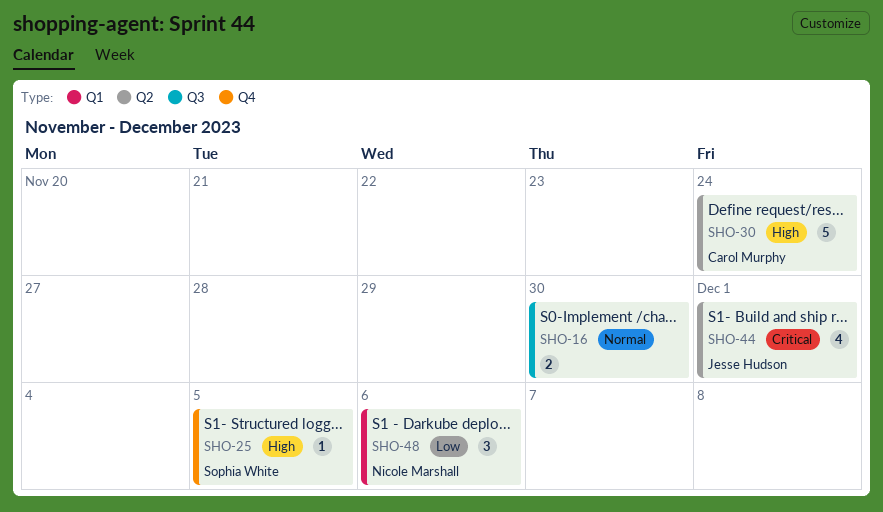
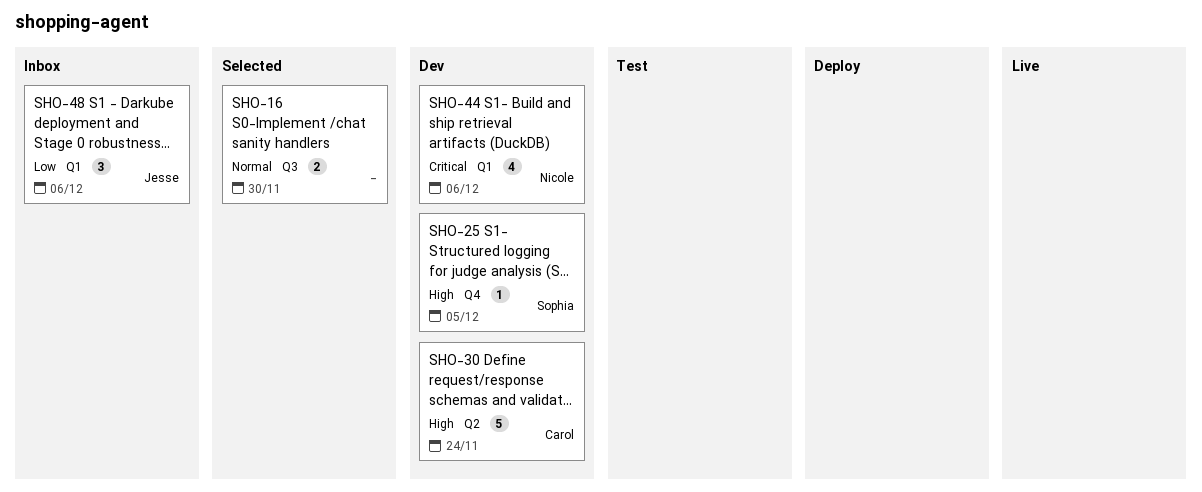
SHO-44, owner: Jesse Hudson -> Nicole Marshall
SHO-44, label: Q2 -> Q1
SHO-44, due: Dec 1 -> Dec 6
SHO-48, owner: Nicole Marshall -> Jesse Hudson

